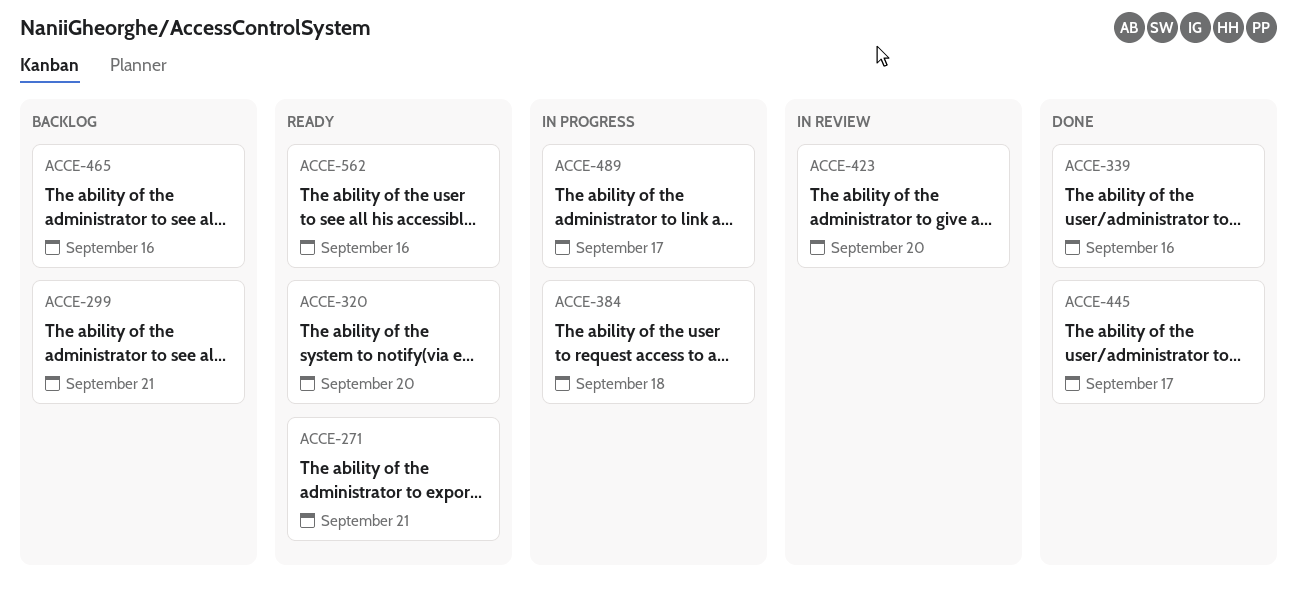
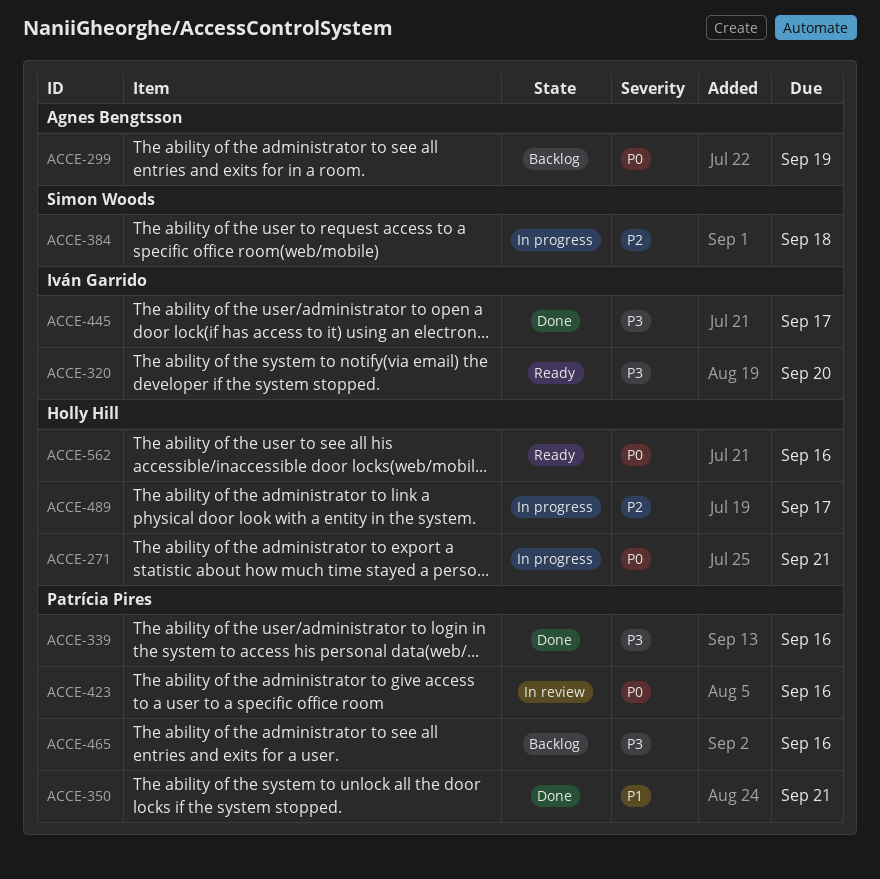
ACCE-271, status: Ready -> In progress
ACCE-299, due: Sep 21 -> Sep 19
ACCE-350: none -> present
ACCE-423, due: Sep 20 -> Sep 16

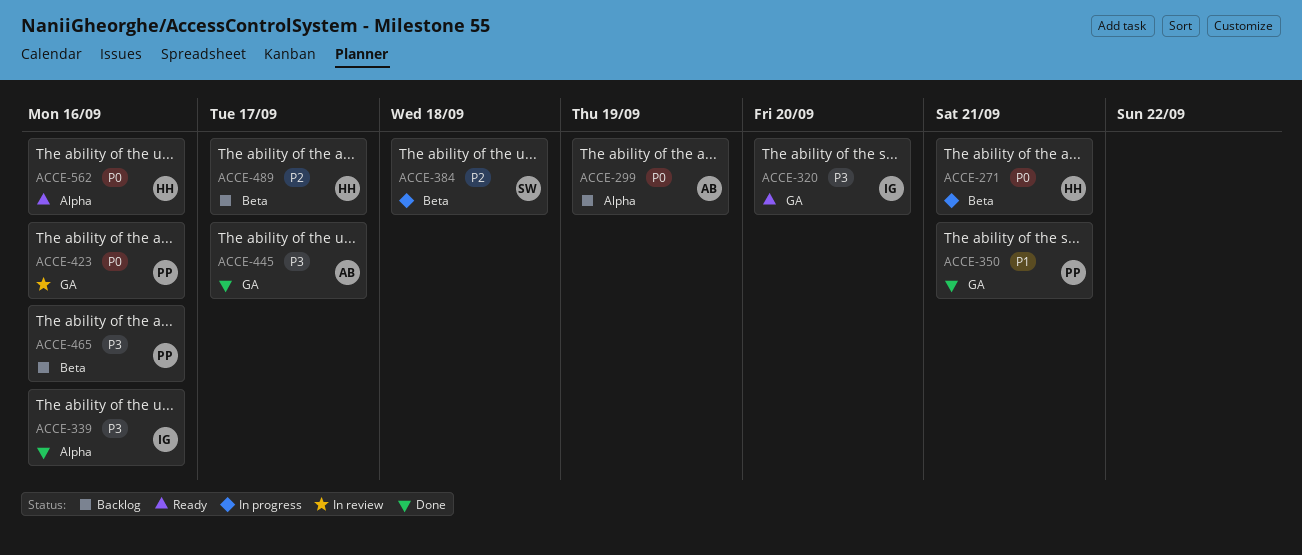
ACCE-339, owner: Patrícia Pires -> Iván Garrido
ACCE-445, owner: Iván Garrido -> Agnes Bengtsson
ACCE-489, status: In progress -> Backlog

